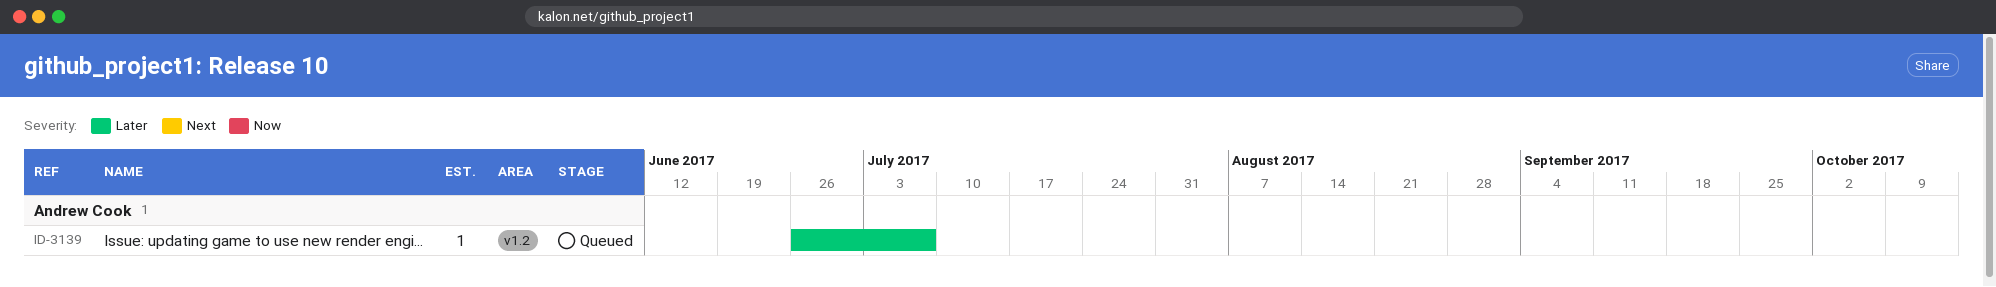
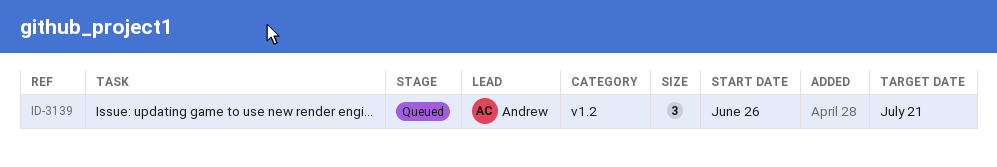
ID-3139, estimate: 1 -> 3
ID-3139, due: Jul 7 -> Jul 21

